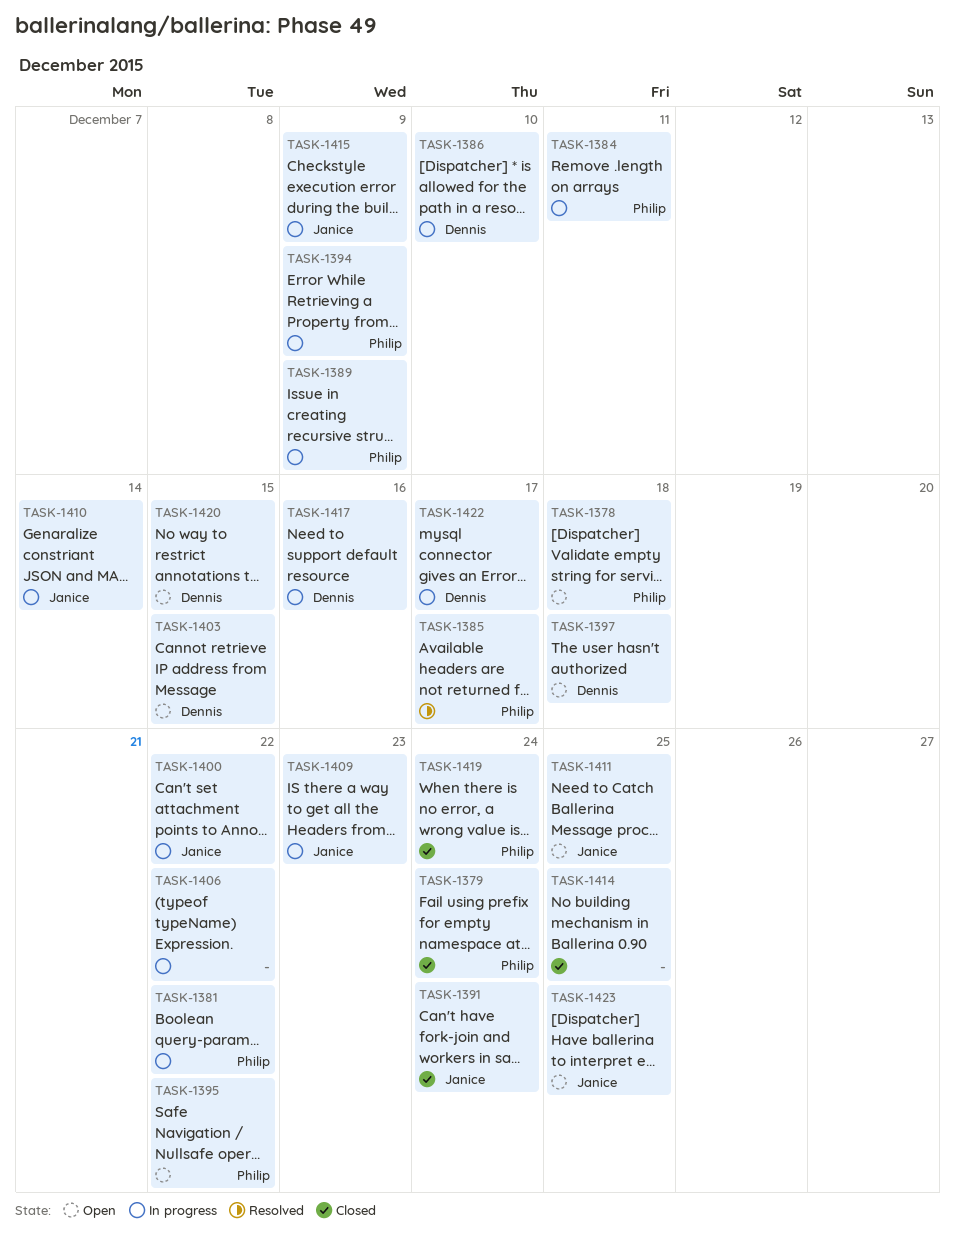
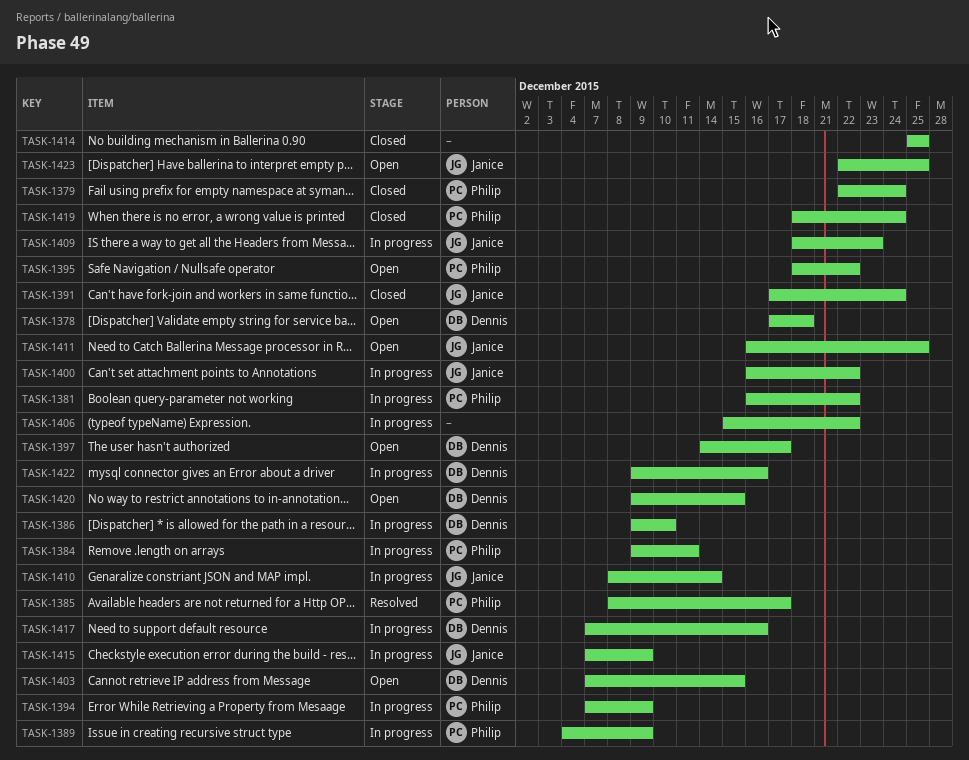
TASK-1378, owner: Philip -> Dennis
TASK-1397, due: Dec 18 -> Dec 17
TASK-1422, due: Dec 17 -> Dec 16

